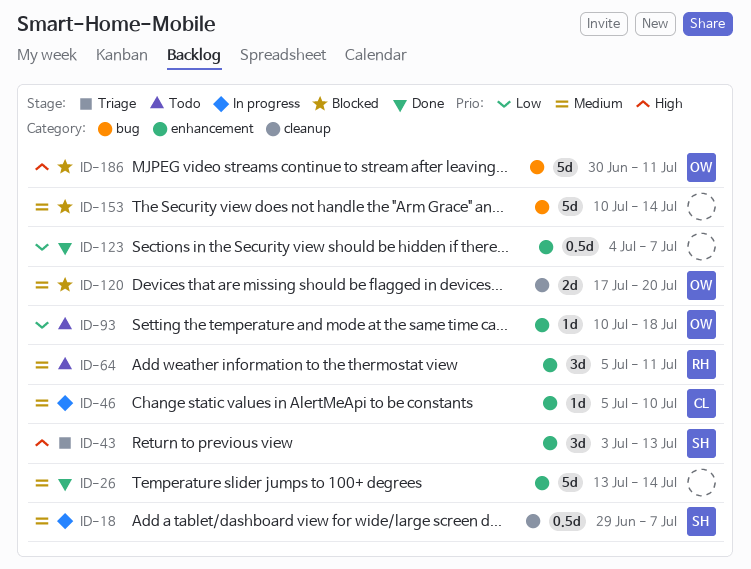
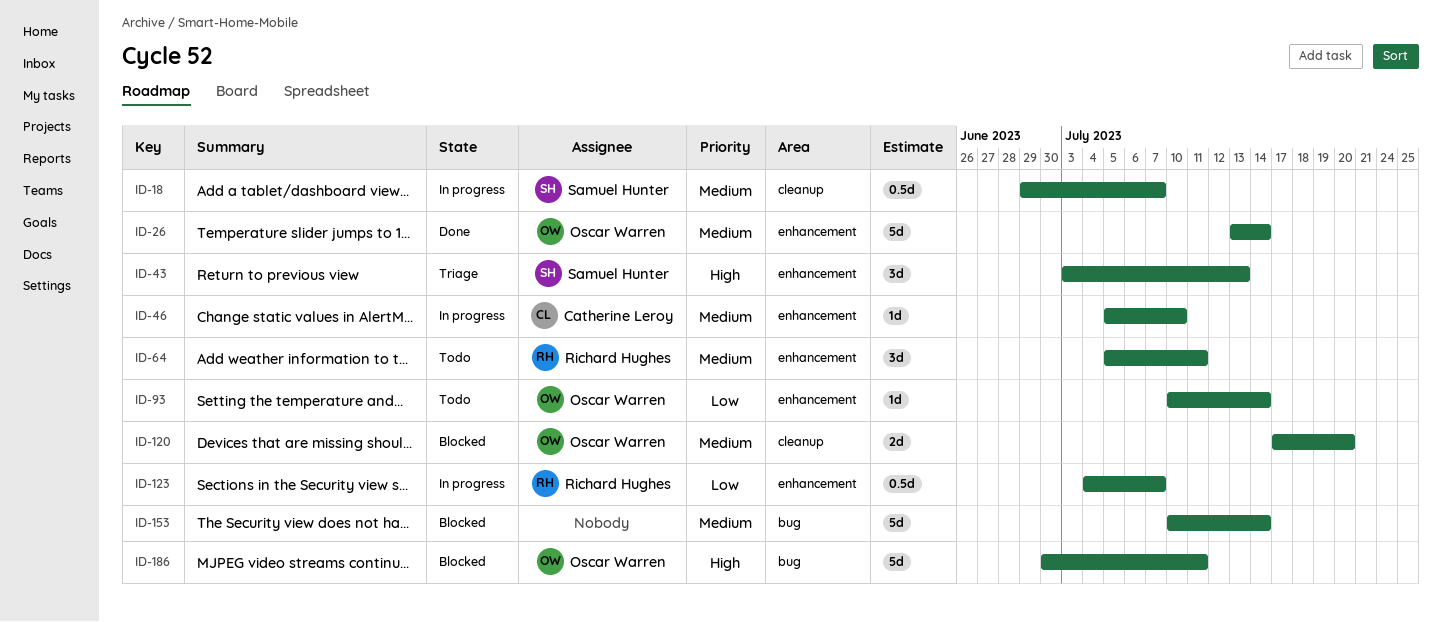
ID-26, owner: none -> Oscar Warren
ID-93, due: Jul 18 -> Jul 14
ID-123, status: Done -> In progress
ID-123, owner: none -> Richard Hughes

